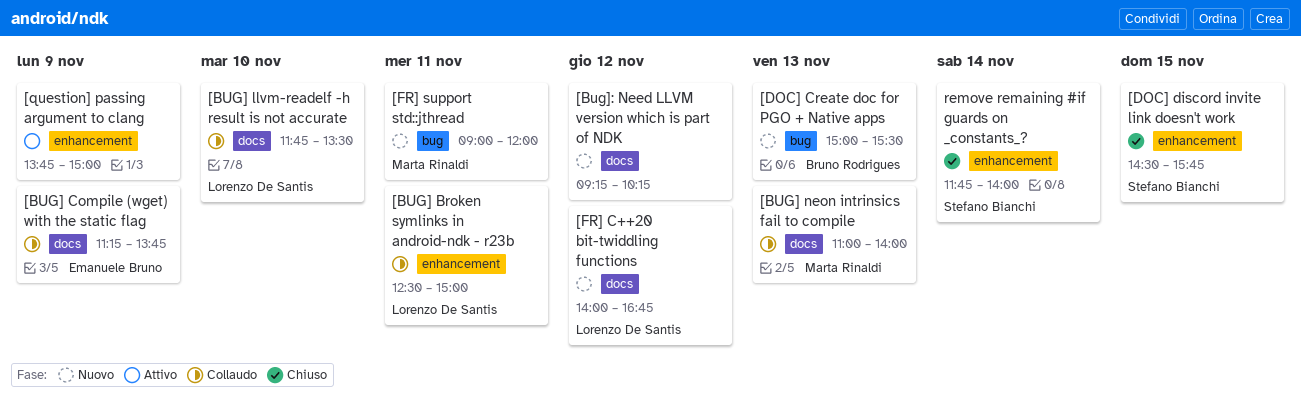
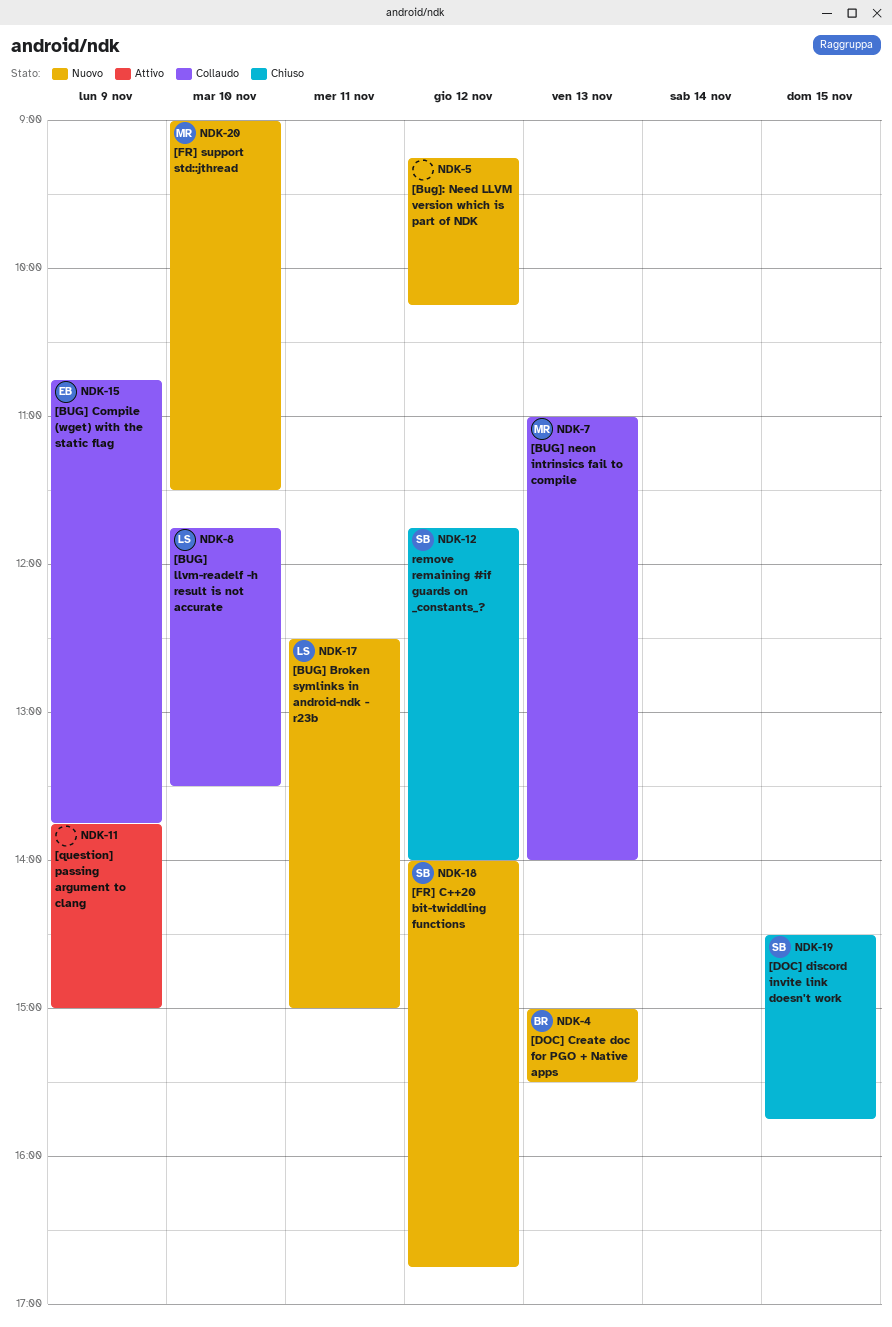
[BUG] Broken symlinks in android-ndk - r23b, status: Collaudo -> Nuovo
[BUG] Compile (wget) with the static flag, begins: 11:15 -> 10:45
[FR] C++20 bit-twiddling functions, owner: Lorenzo De Santis -> Stefano Bianchi
[FR] support std::jthread, day: Nov 11 -> Nov 10
[FR] support std::jthread, ends: 12:00 -> 11:30
remove remaining #if guards on _constants_?, day: Nov 14 -> Nov 12

